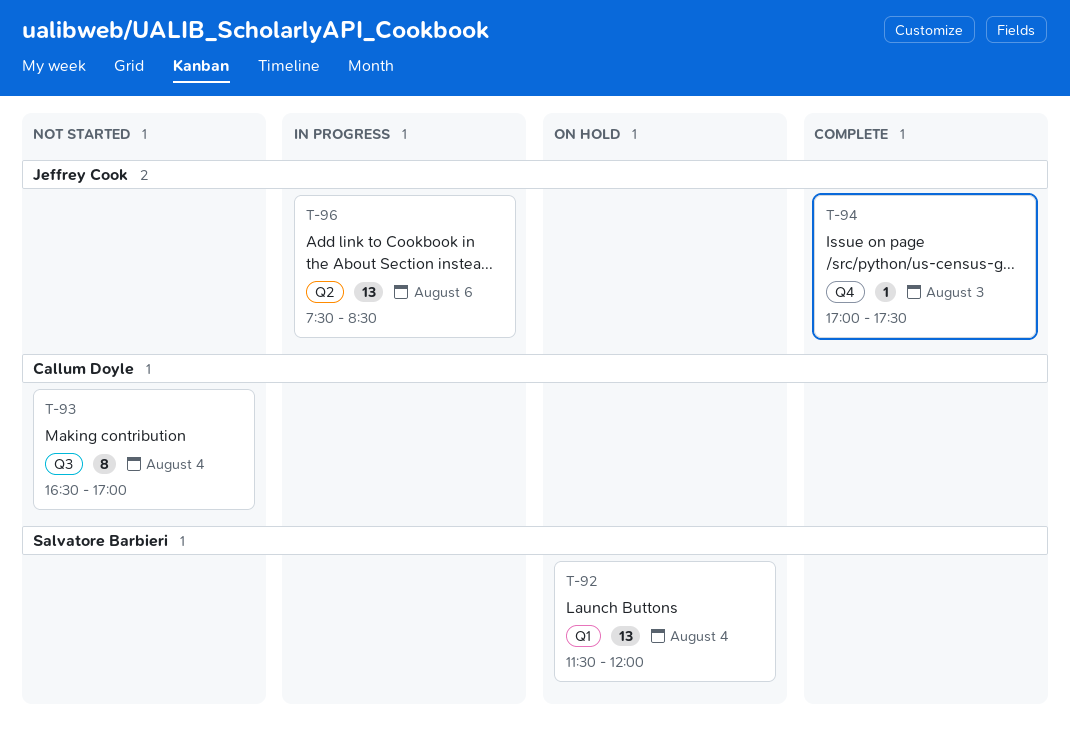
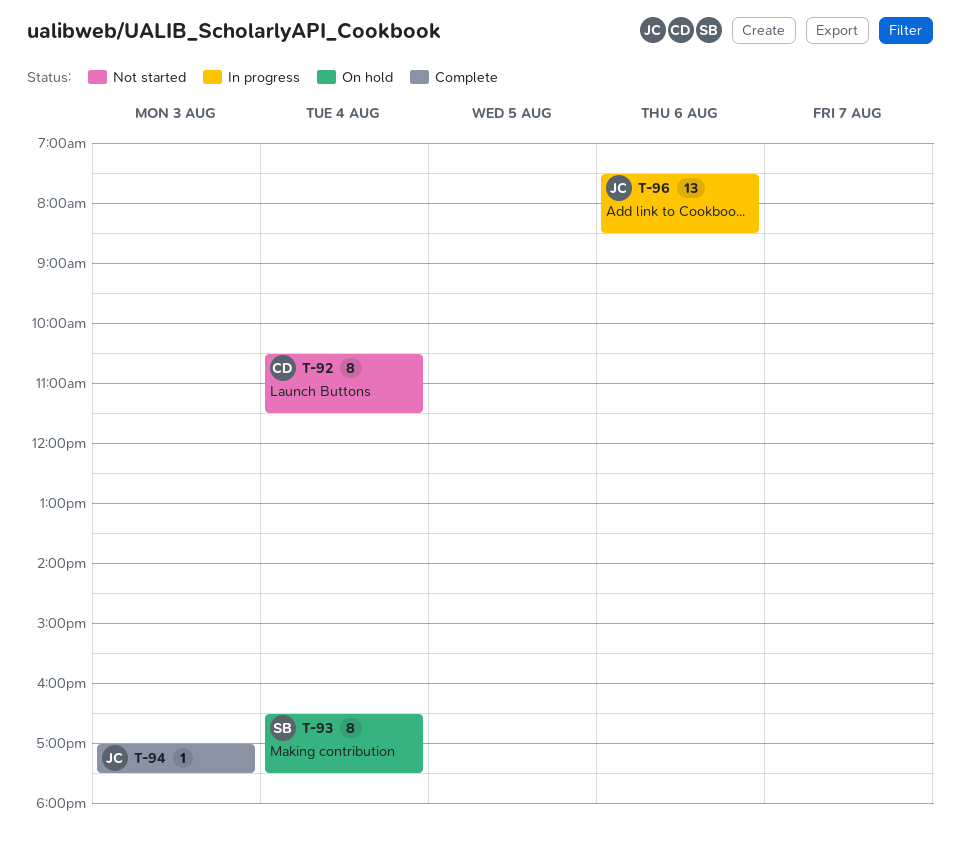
T-92, status: On hold -> Not started
T-92, owner: Salvatore Barbieri -> Callum Doyle
T-92, estimate: 13 -> 8
T-92, begins: 11:30 -> 10:30
T-92, ends: 12:00 -> 11:30
T-93, status: Not started -> On hold
T-93, owner: Callum Doyle -> Salvatore Barbieri
T-93, ends: 17:00 -> 17:30

